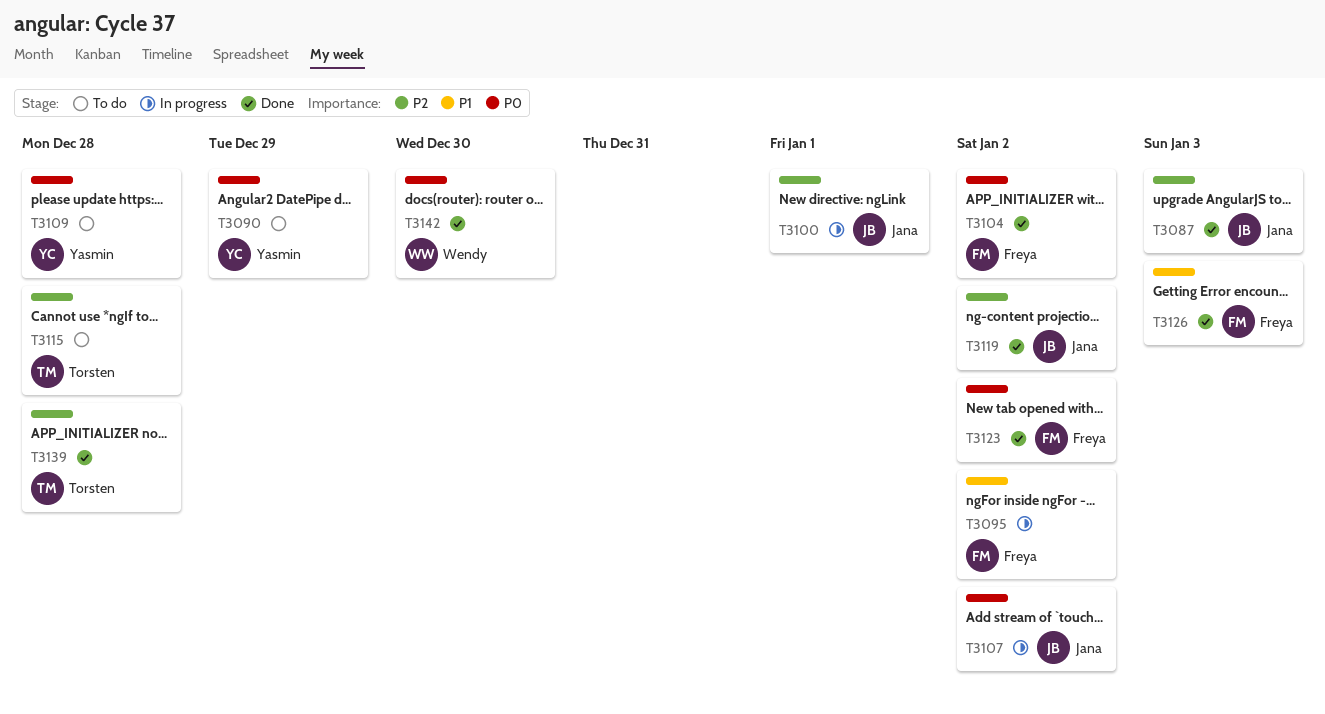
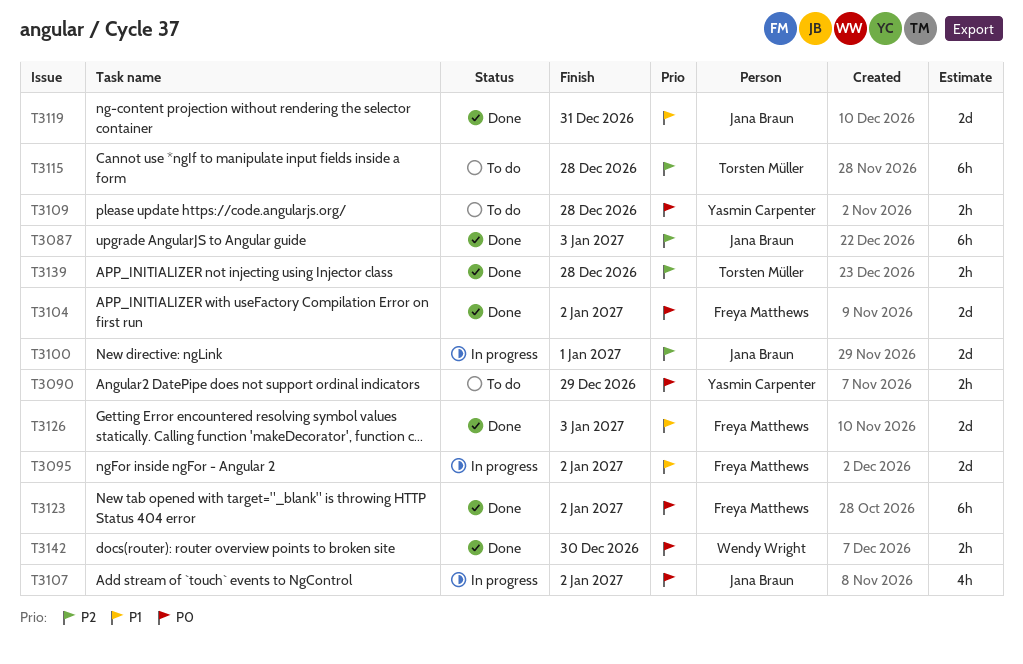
T3119, priority: P2 -> P1
T3119, due: Jan 2 -> Dec 31

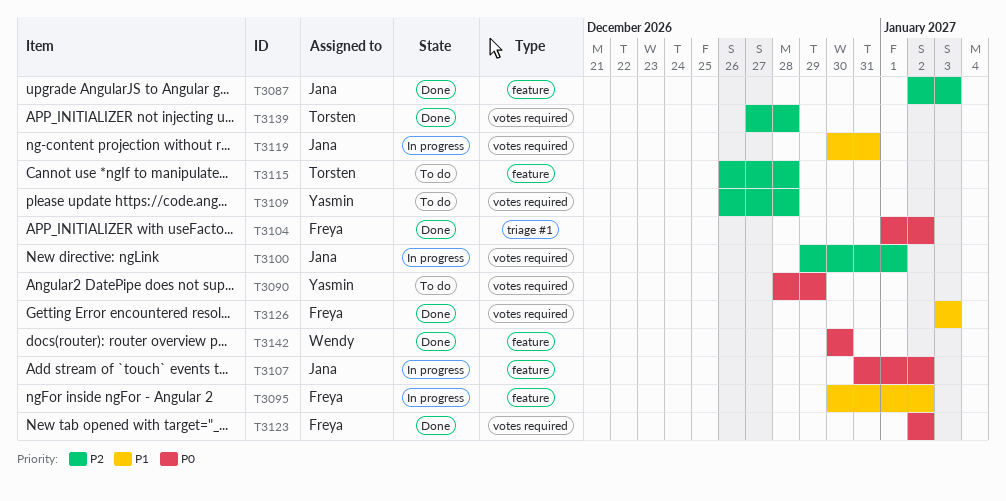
T3109, priority: P0 -> P2
T3119, status: Done -> In progress

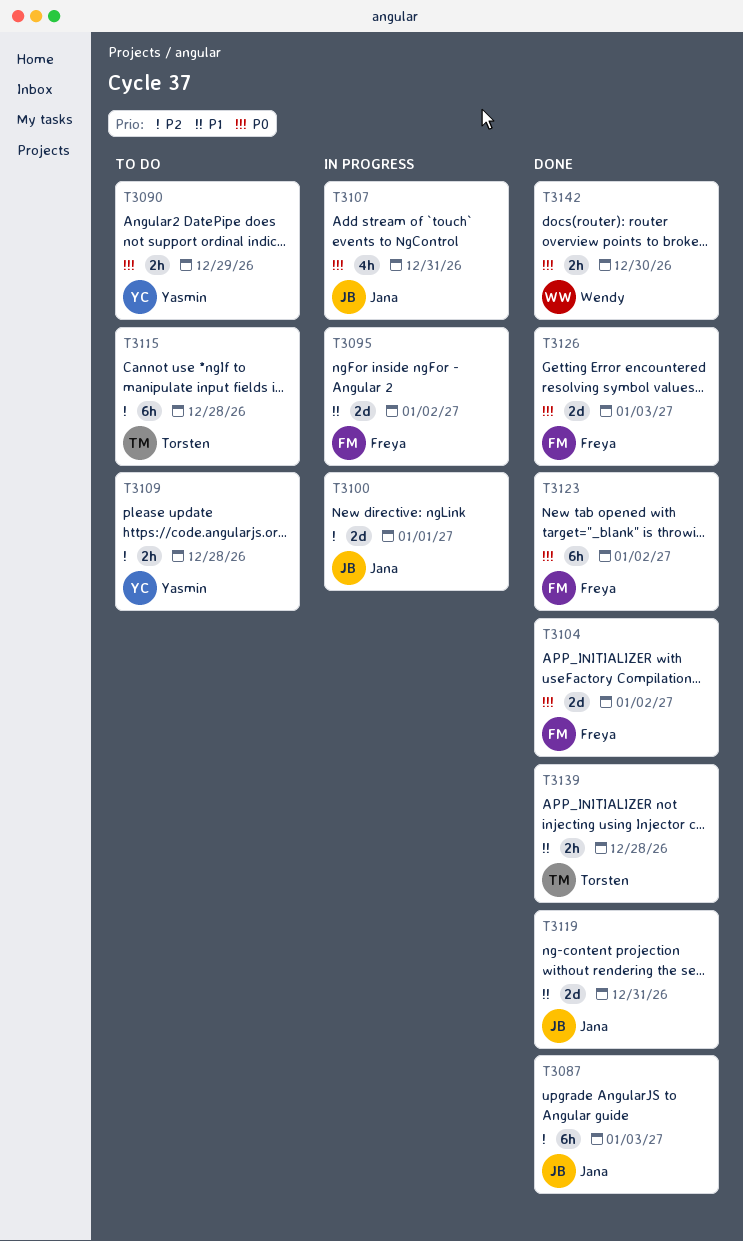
T3107, due: Jan 2 -> Dec 31
T3119, status: In progress -> Done
T3126, priority: P1 -> P0
T3139, priority: P2 -> P1

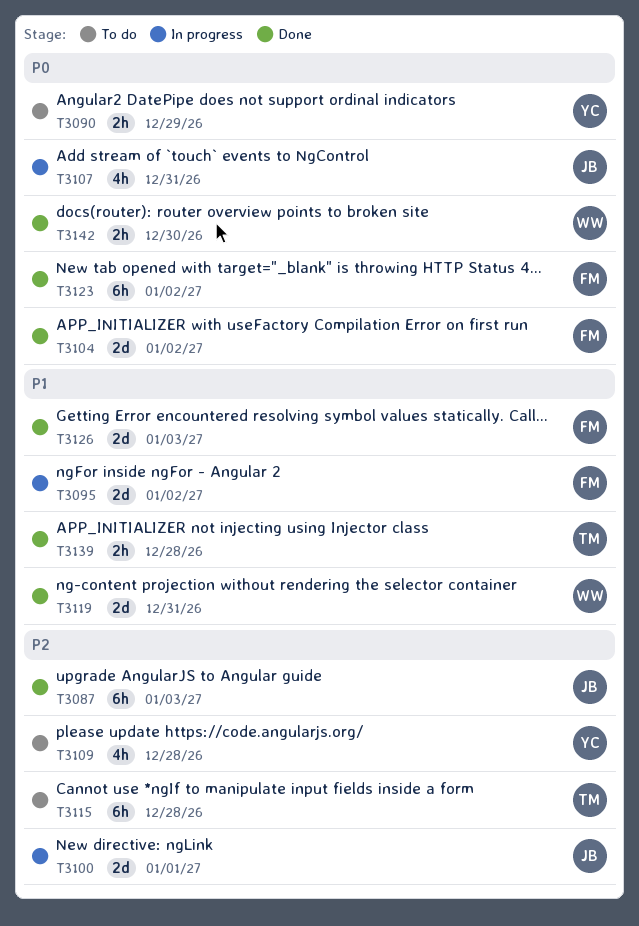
T3109, estimate: 2h -> 4h
T3119, owner: Jana -> Wendy
T3126, priority: P0 -> P1

